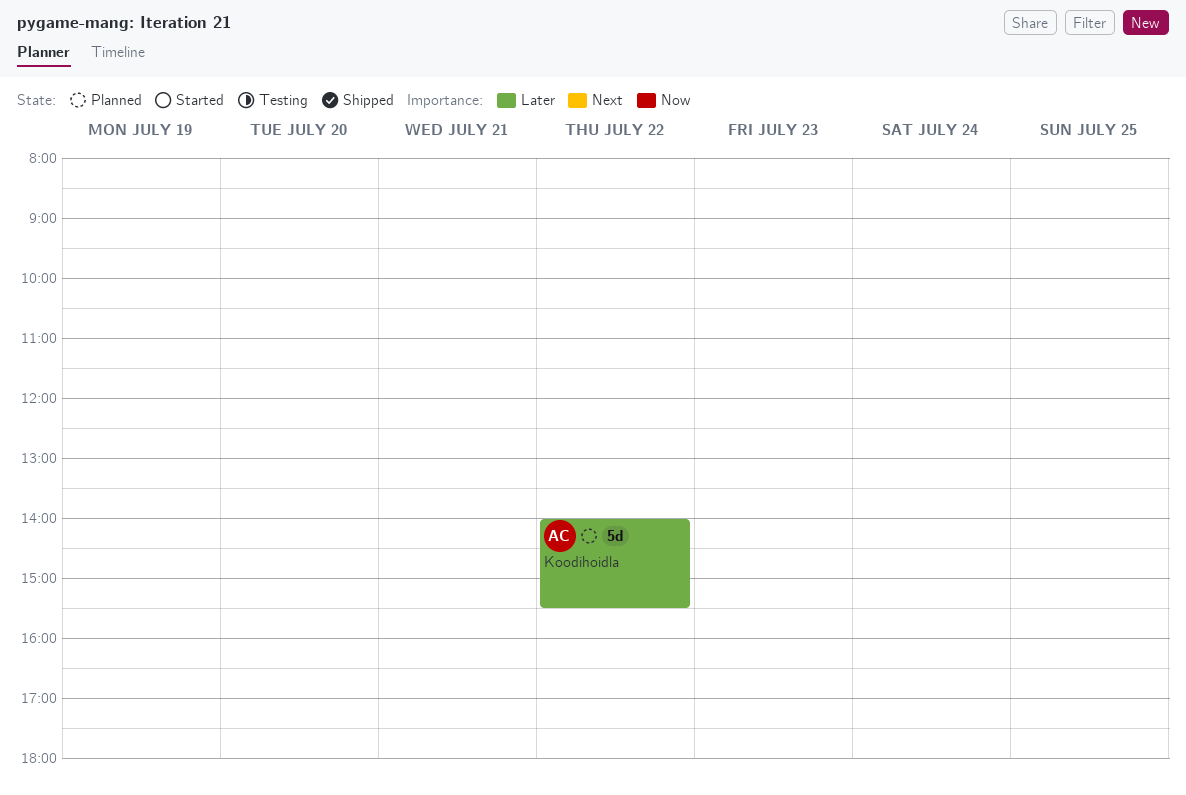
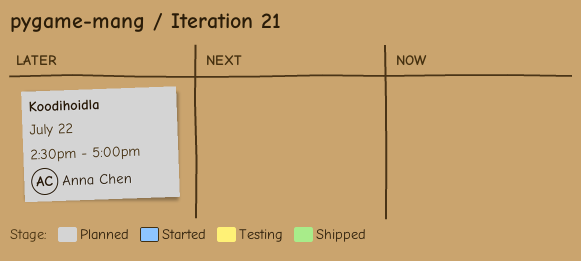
Koodihoidla, begins: 14:00 -> 14:30
Koodihoidla, ends: 15:30 -> 17:00

